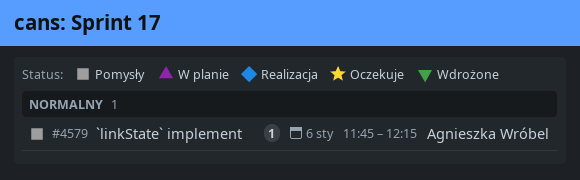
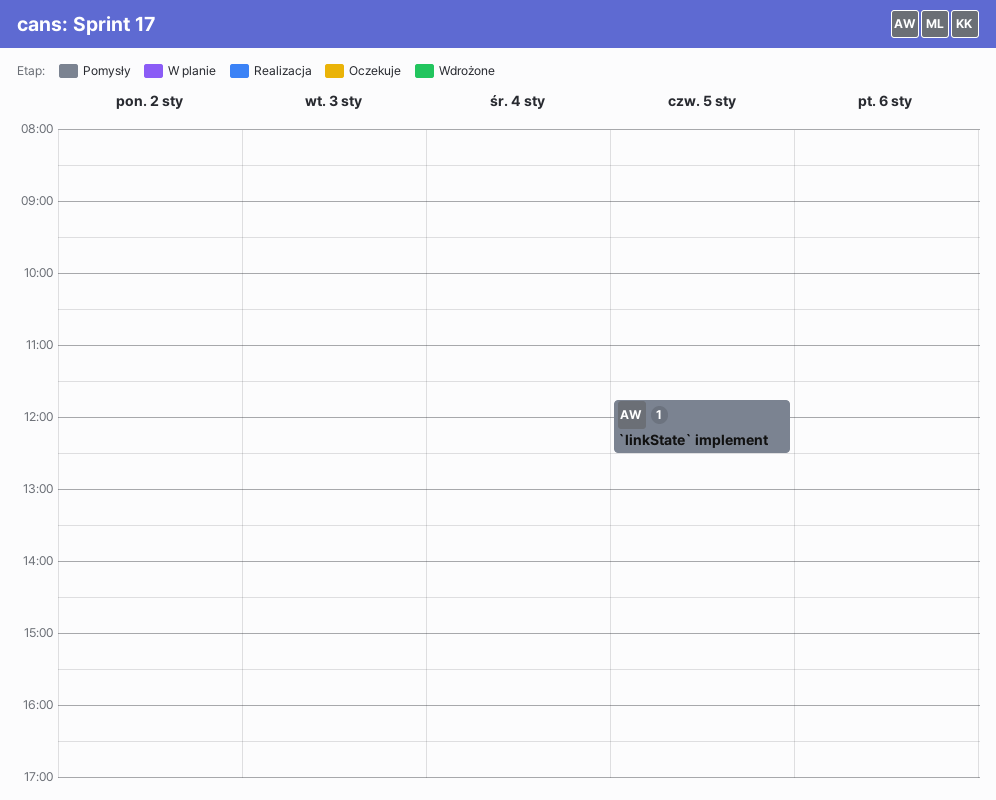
`linkState` implement, day: Jan 6 -> Jan 5
`linkState` implement, ends: 12:15 -> 12:30

